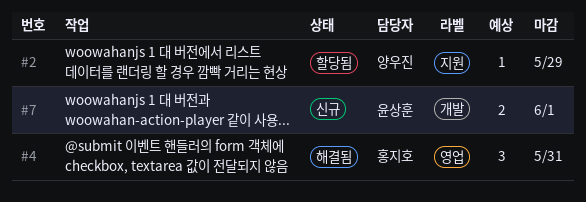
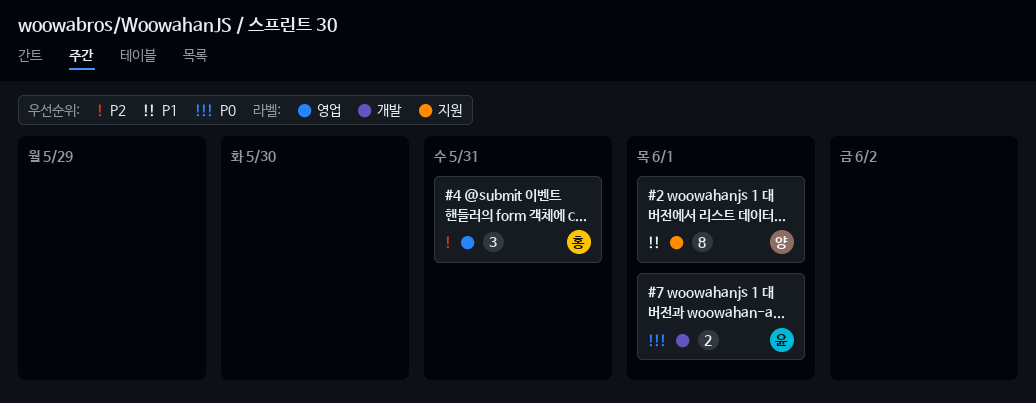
#2, estimate: 1 -> 8
#2, due: May 29 -> Jun 1

